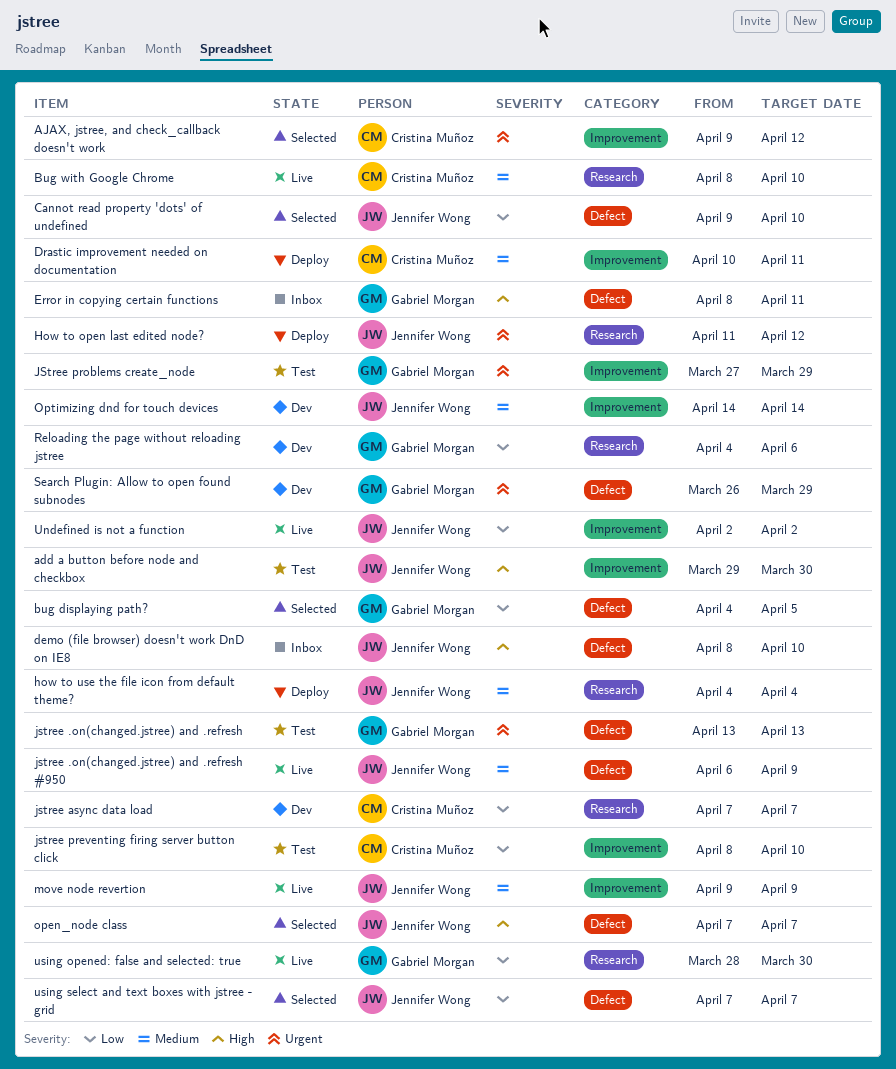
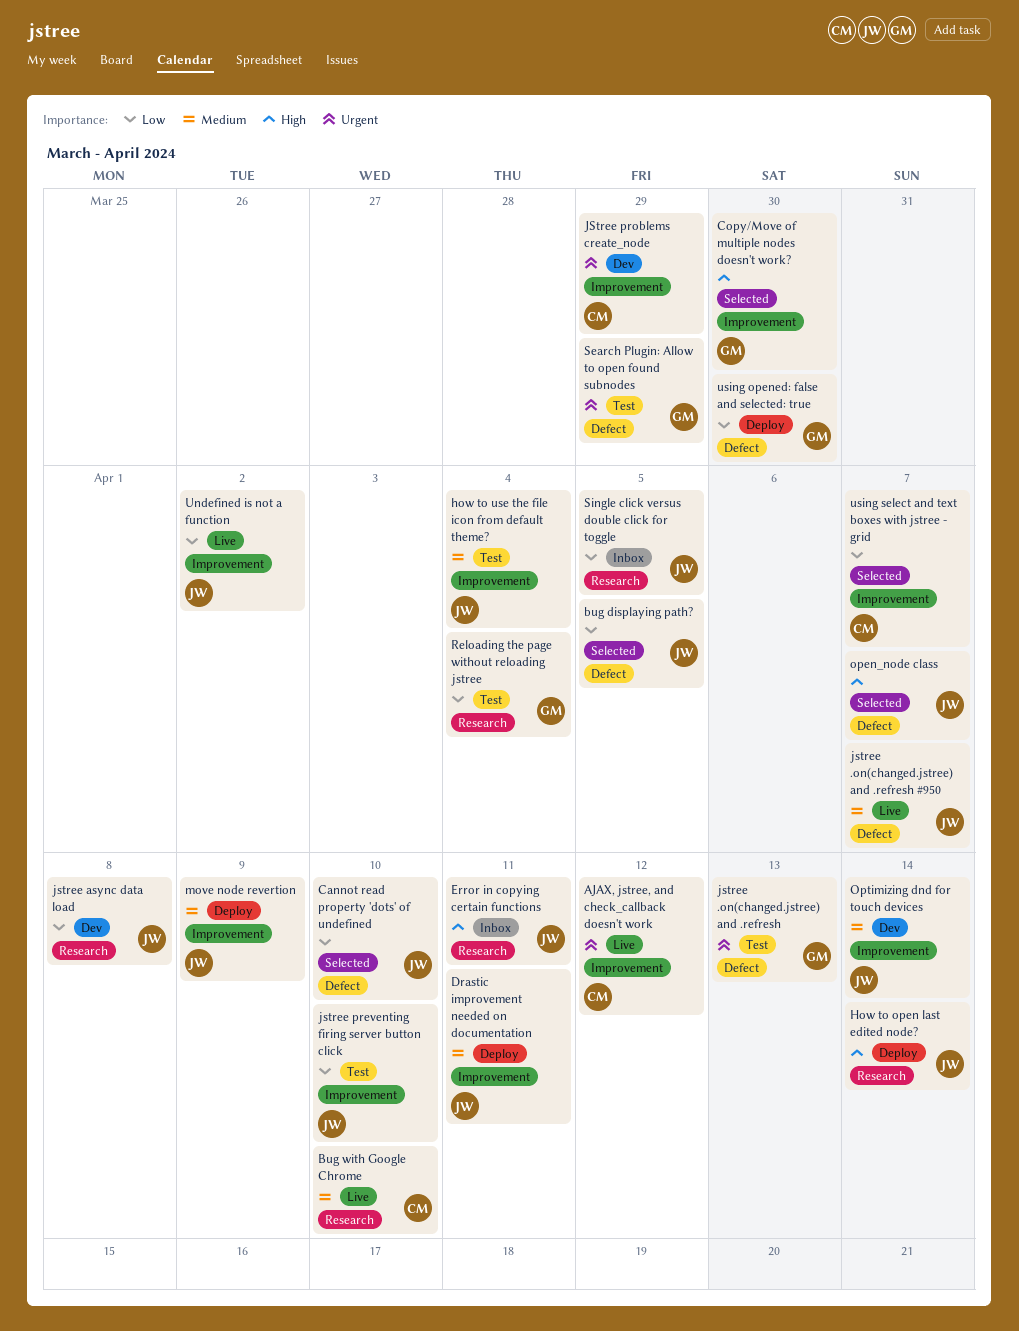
add a button before node and checkbox: present -> none
AJAX, jstree, and check_callback doesn't work, status: Selected -> Live
bug displaying path?, owner: Gabriel Morgan -> Jennifer Wong
Copy/Move of multiple nodes doesn't work?: none -> present
demo (file browser) doesn't work DnD on IE8: present -> none
Drastic improvement needed on documentation, owner: Cristina Muñoz -> Jennifer Wong
Error in copying certain functions, owner: Gabriel Morgan -> Jennifer Wong
Error in copying certain functions, label: Defect -> Research
How to open last edited node?, priority: Urgent -> High
How to open last edited node?, due: Apr 12 -> Apr 14
how to use the file icon from default theme?, status: Deploy -> Test
how to use the file icon from default theme?, label: Research -> Improvement
jstree .on(changed.jstree) and .refresh #950, due: Apr 9 -> Apr 7
jstree async data load, owner: Cristina Muñoz -> Jennifer Wong
jstree async data load, due: Apr 7 -> Apr 8
jstree preventing firing server button click, owner: Cristina Muñoz -> Jennifer Wong
JStree problems create_node, status: Test -> Dev
JStree problems create_node, owner: Gabriel Morgan -> Cristina Muñoz
move node revertion, status: Live -> Deploy
Reloading the page without reloading jstree, status: Dev -> Test
Reloading the page without reloading jstree, due: Apr 6 -> Apr 4
Search Plugin: Allow to open found subnodes, status: Dev -> Test
Single click versus double click for toggle: none -> present
using opened: false and selected: true, status: Live -> Deploy
using opened: false and selected: true, label: Research -> Defect
using select and text boxes with jstree - grid, owner: Jennifer Wong -> Cristina Muñoz
using select and text boxes with jstree - grid, label: Defect -> Improvement

